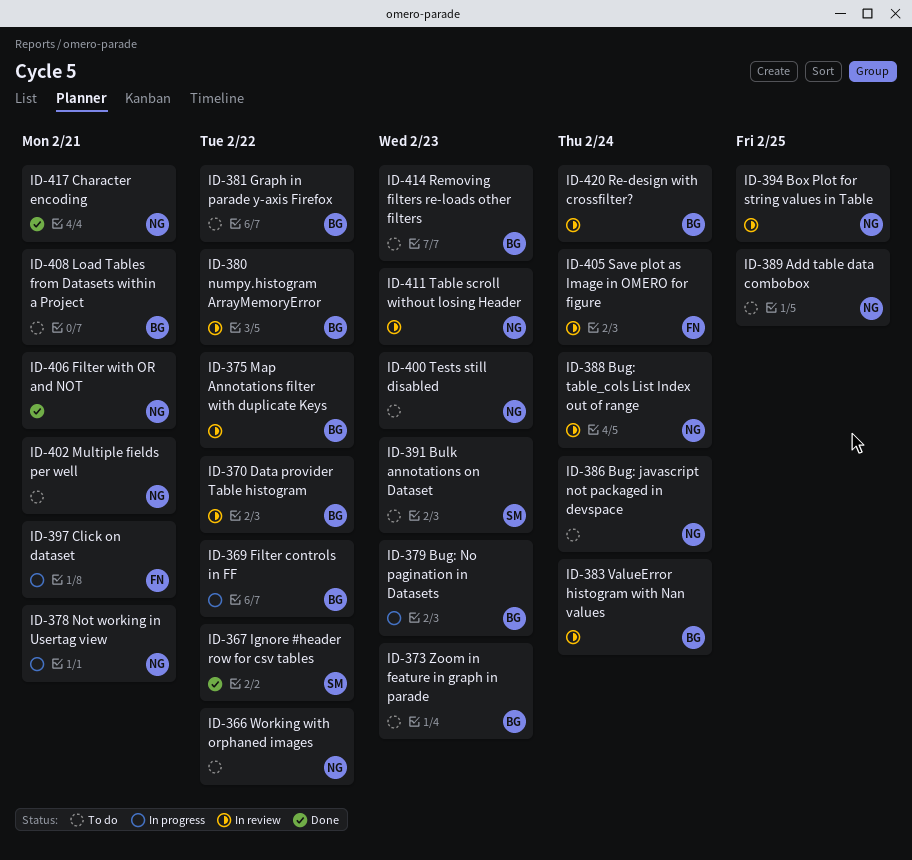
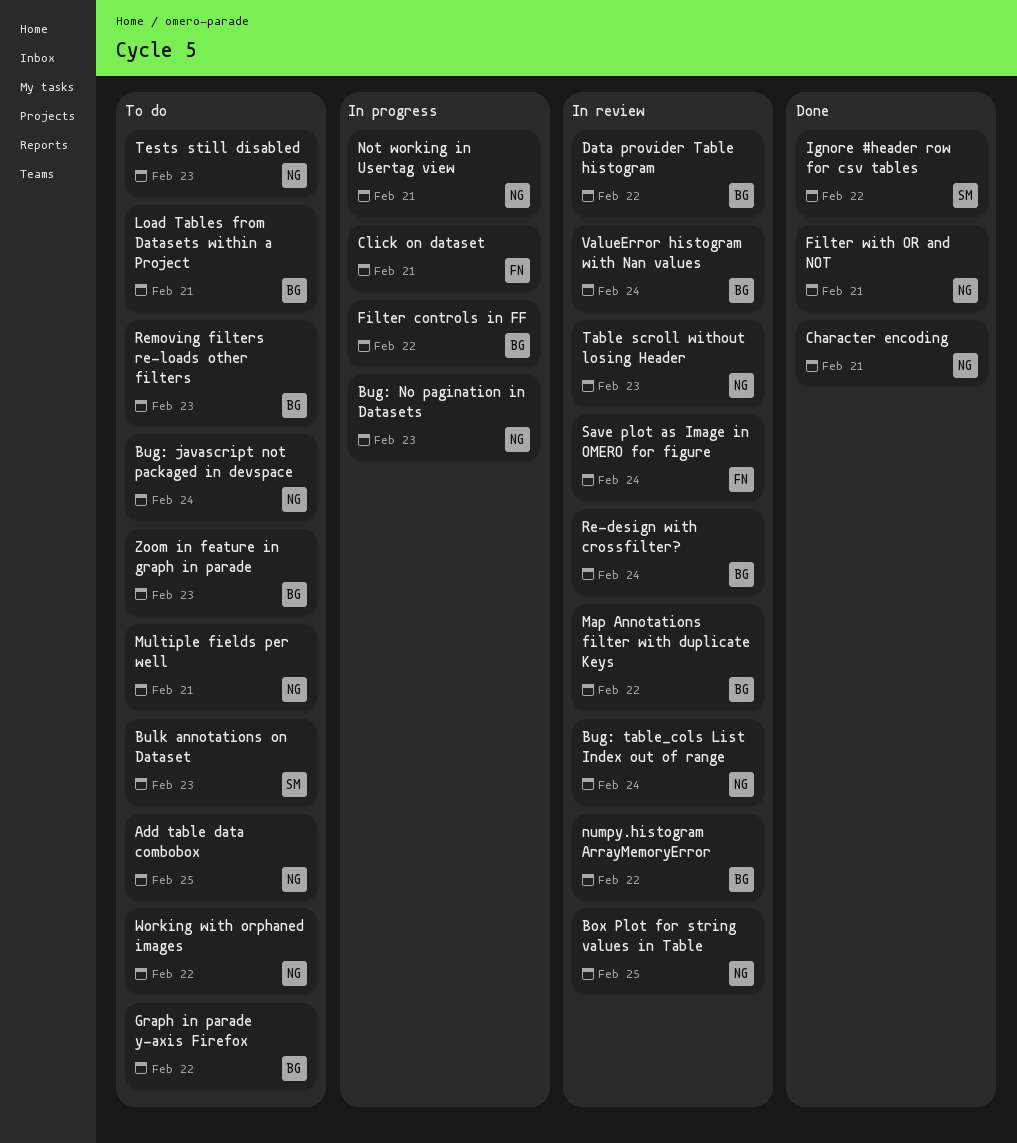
Bug: No pagination in Datasets, owner: BG -> NG

